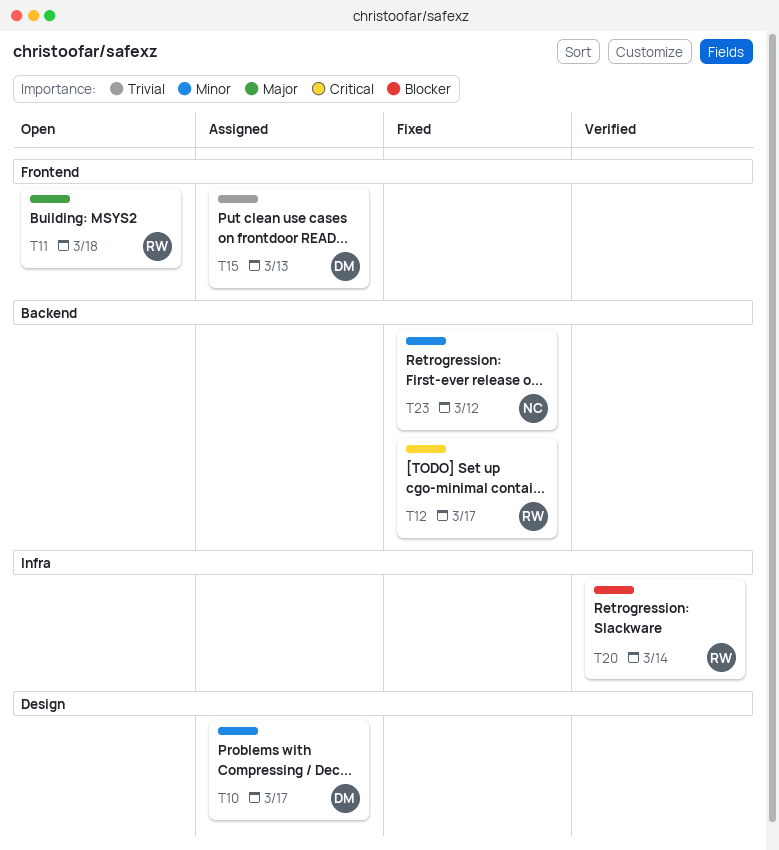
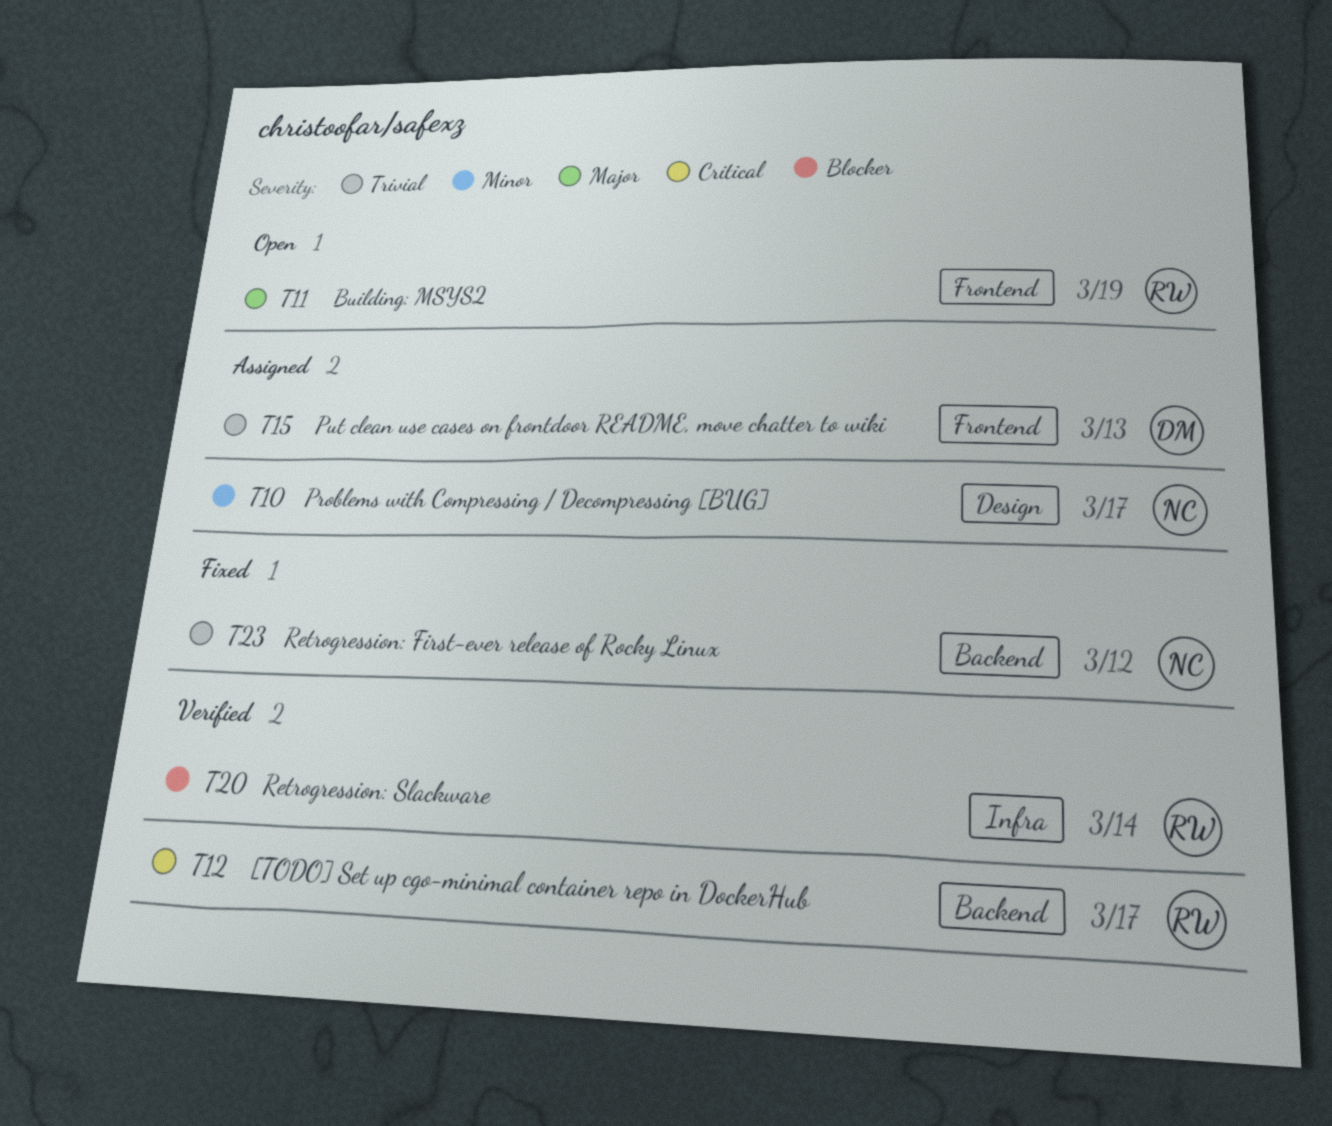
T10, owner: DM -> NC
T11, due: Mar 18 -> Mar 19
T12, status: Fixed -> Verified
T23, priority: Minor -> Trivial

